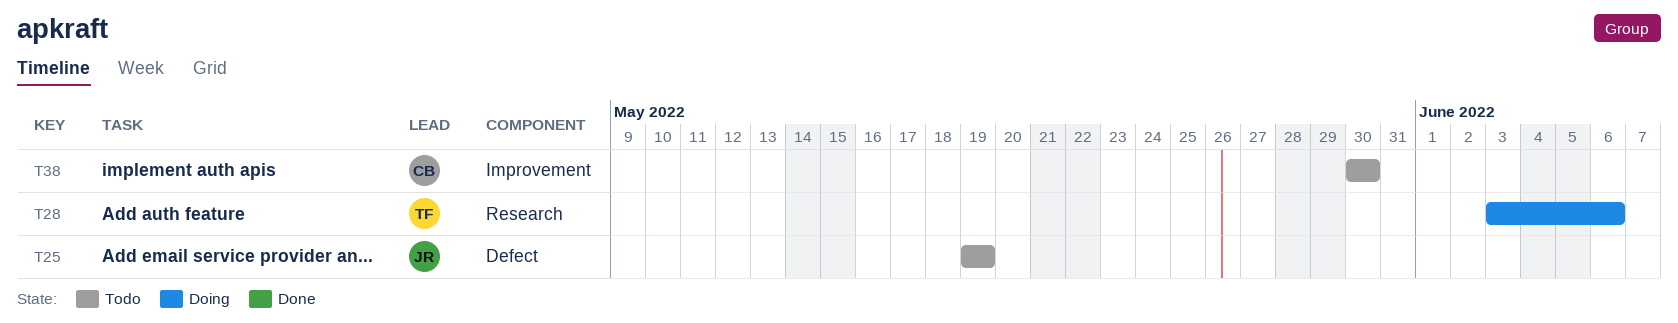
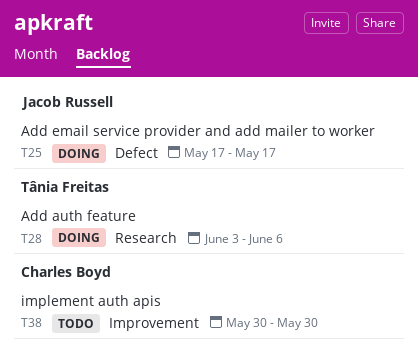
T25, status: Todo -> Doing
T25, start: May 19 -> May 17
T25, due: May 19 -> May 17

